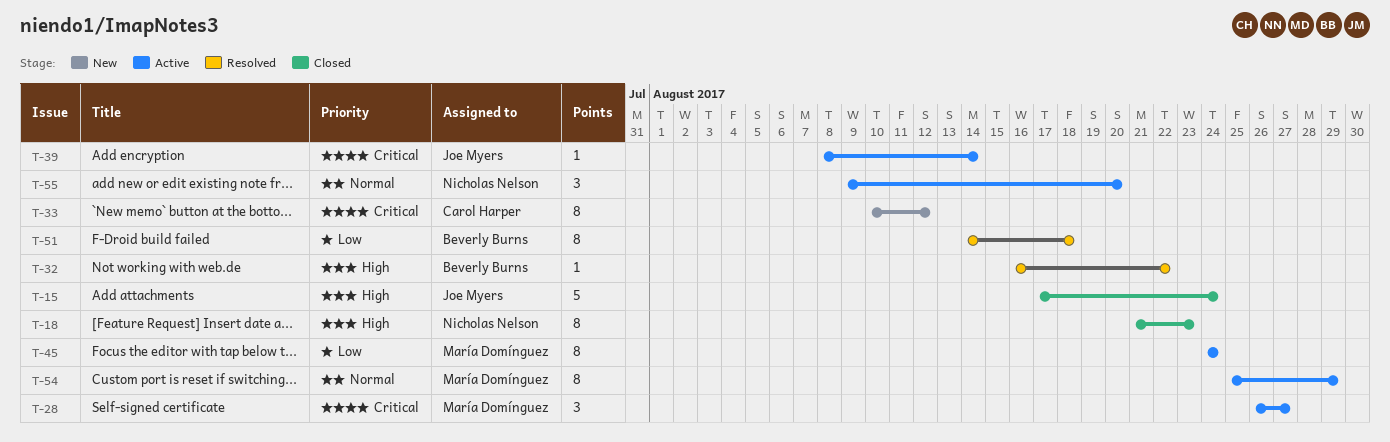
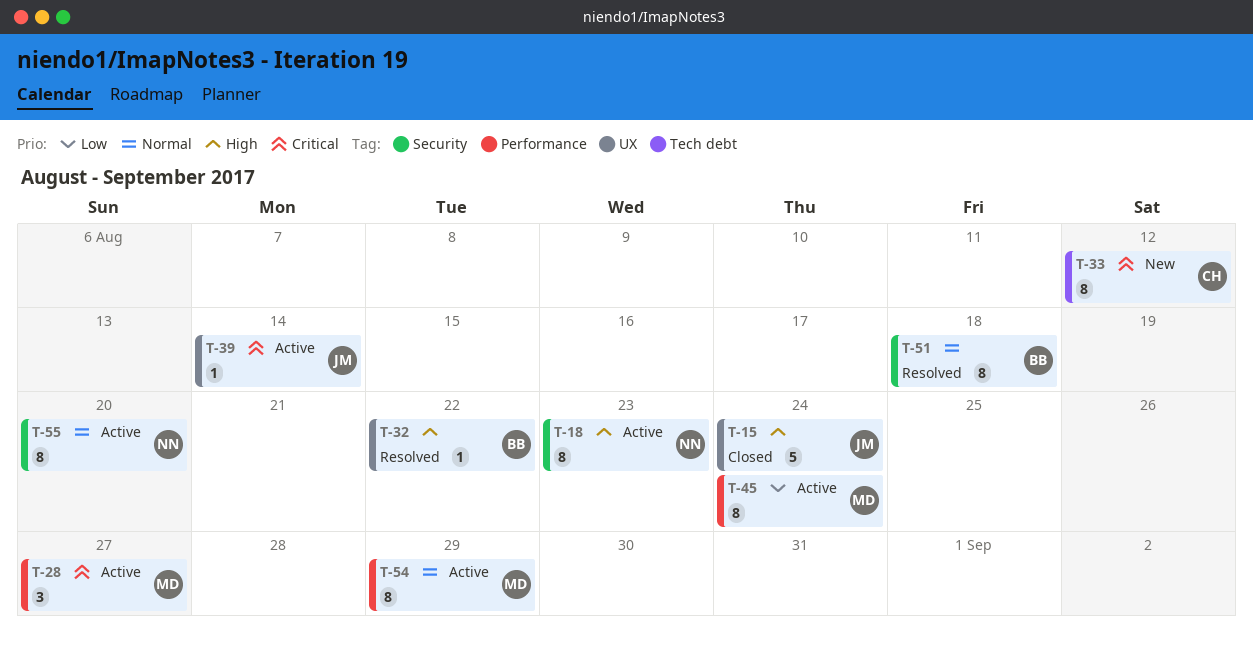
T-18, status: Closed -> Active
T-51, priority: Low -> Normal
T-55, estimate: 3 -> 8

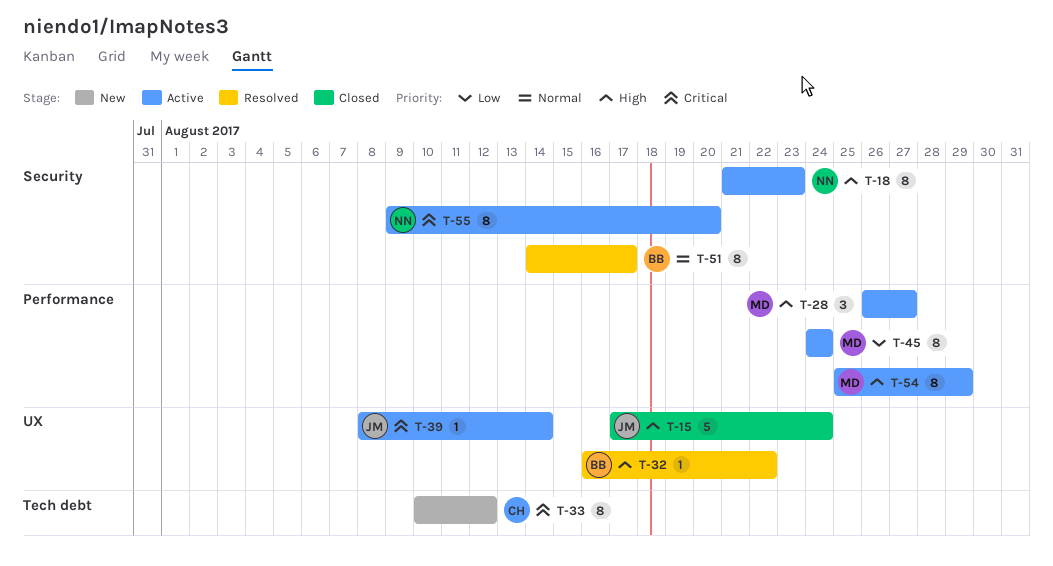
T-28, priority: Critical -> High
T-51, due: Aug 18 -> Aug 17
T-54, priority: Normal -> High
T-55, priority: Normal -> Critical

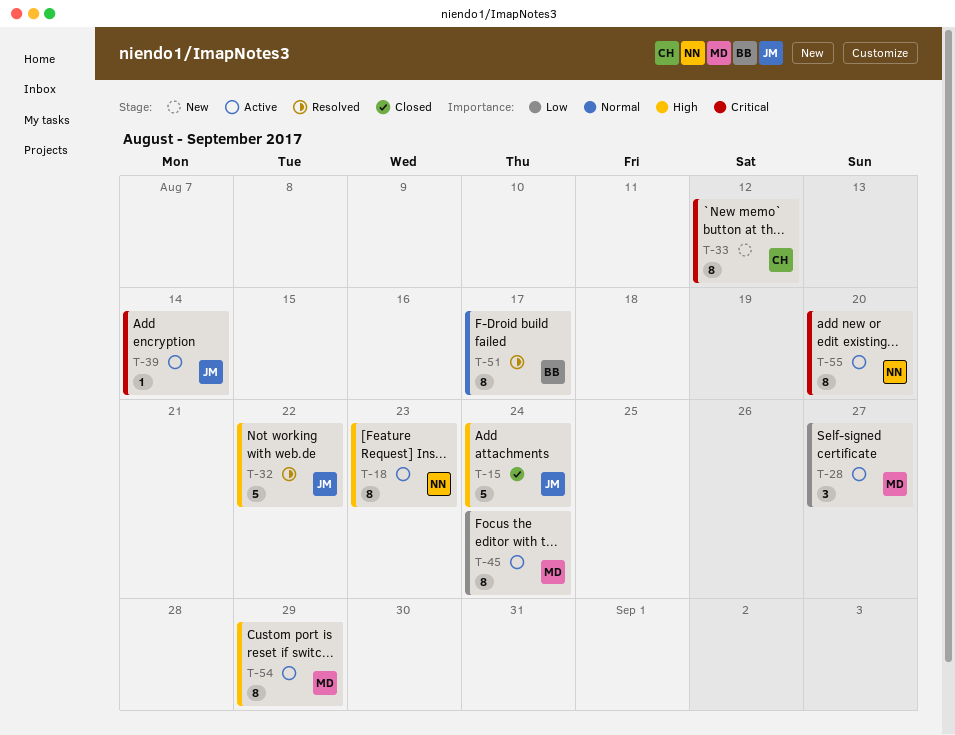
T-28, priority: High -> Low
T-32, owner: BB -> JM
T-32, estimate: 1 -> 5

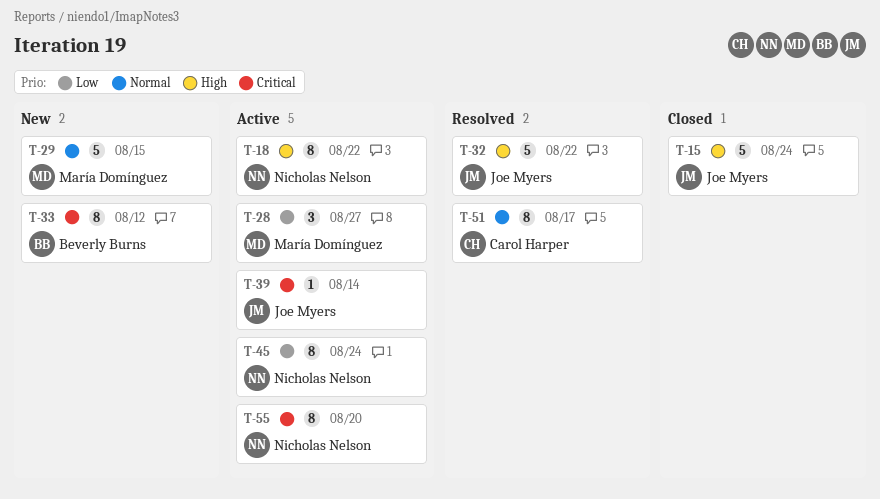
T-18, due: Aug 23 -> Aug 22
T-29: none -> present
T-33, owner: Carol Harper -> Beverly Burns
T-45, owner: María Domínguez -> Nicholas Nelson
T-51, owner: Beverly Burns -> Carol Harper
T-54: present -> none

